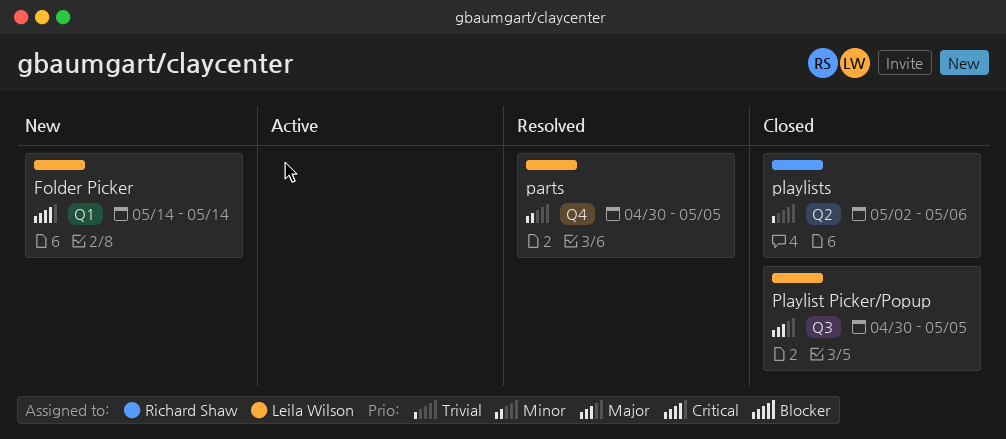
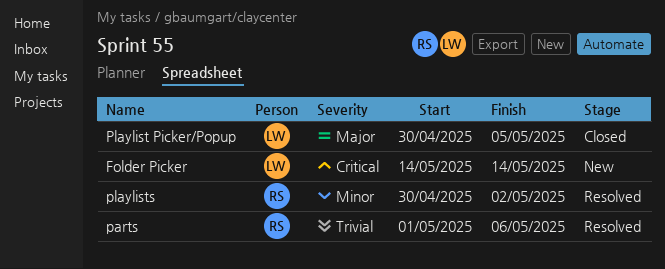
parts, owner: Leila Wilson -> Richard Shaw
parts, priority: Minor -> Trivial
parts, start: Apr 30 -> May 1
parts, due: May 5 -> May 6
playlists, status: Closed -> Resolved
playlists, priority: Trivial -> Minor
playlists, start: May 2 -> Apr 30
playlists, due: May 6 -> May 2

